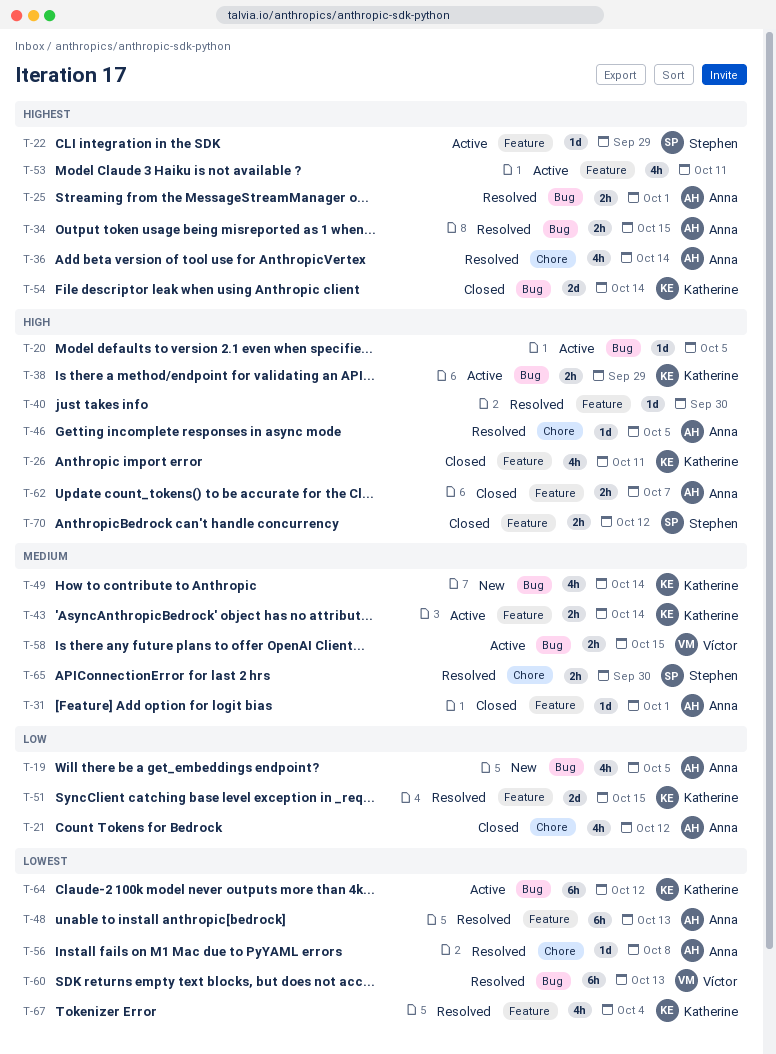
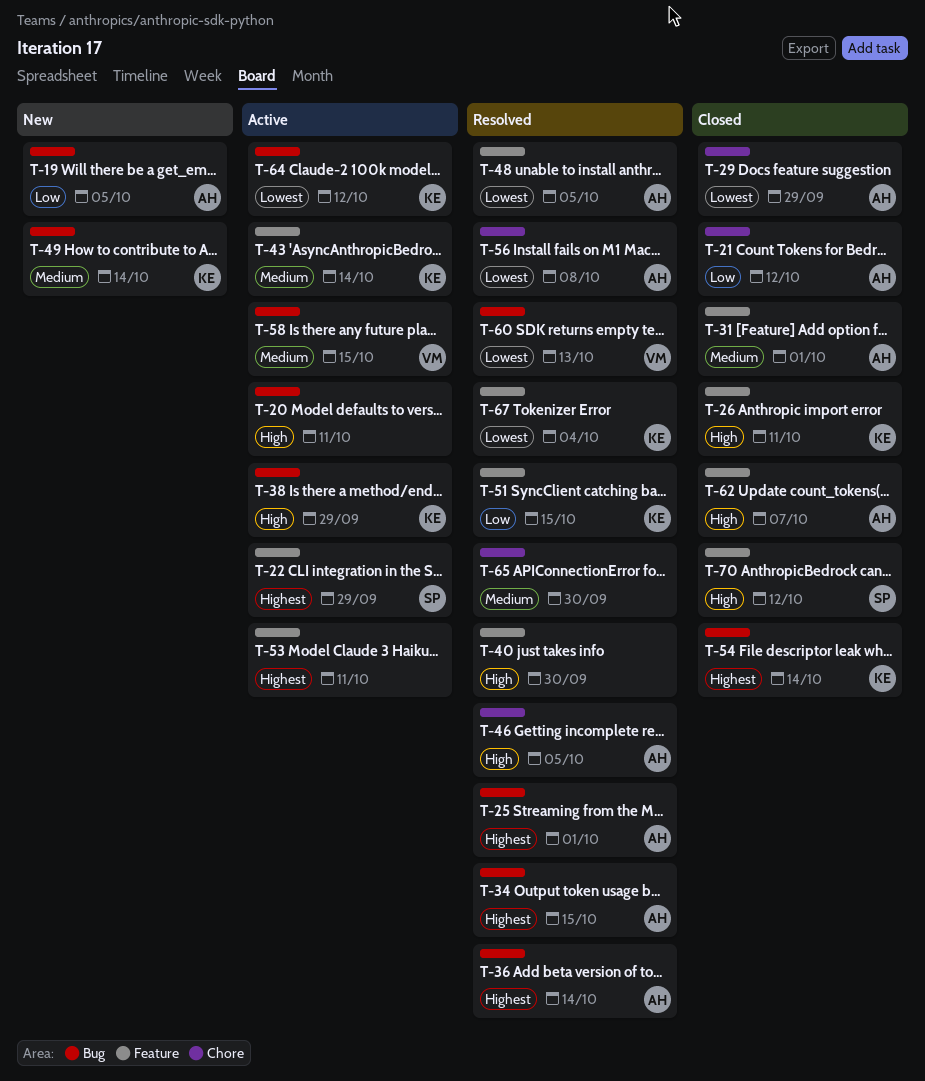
T-20, due: Oct 5 -> Oct 11
T-29: none -> present
T-36, label: Chore -> Bug
T-48, due: Oct 13 -> Oct 5
T-65, owner: Stephen -> none

